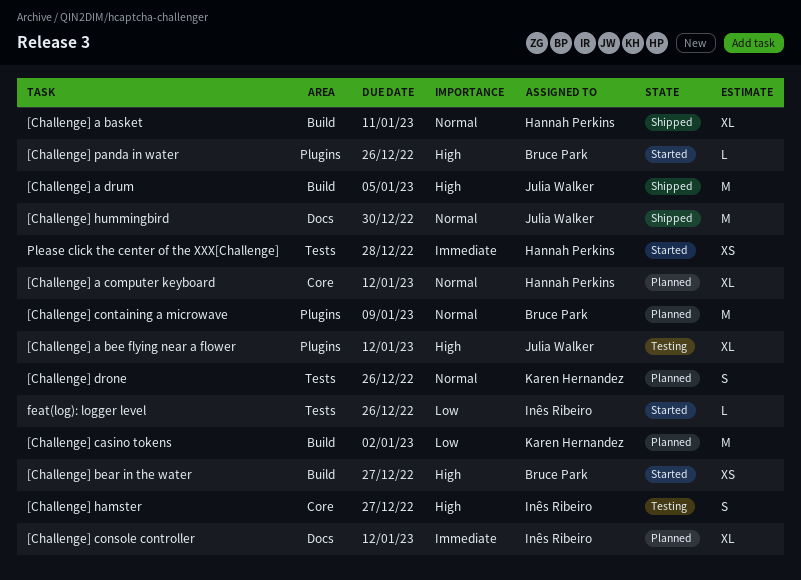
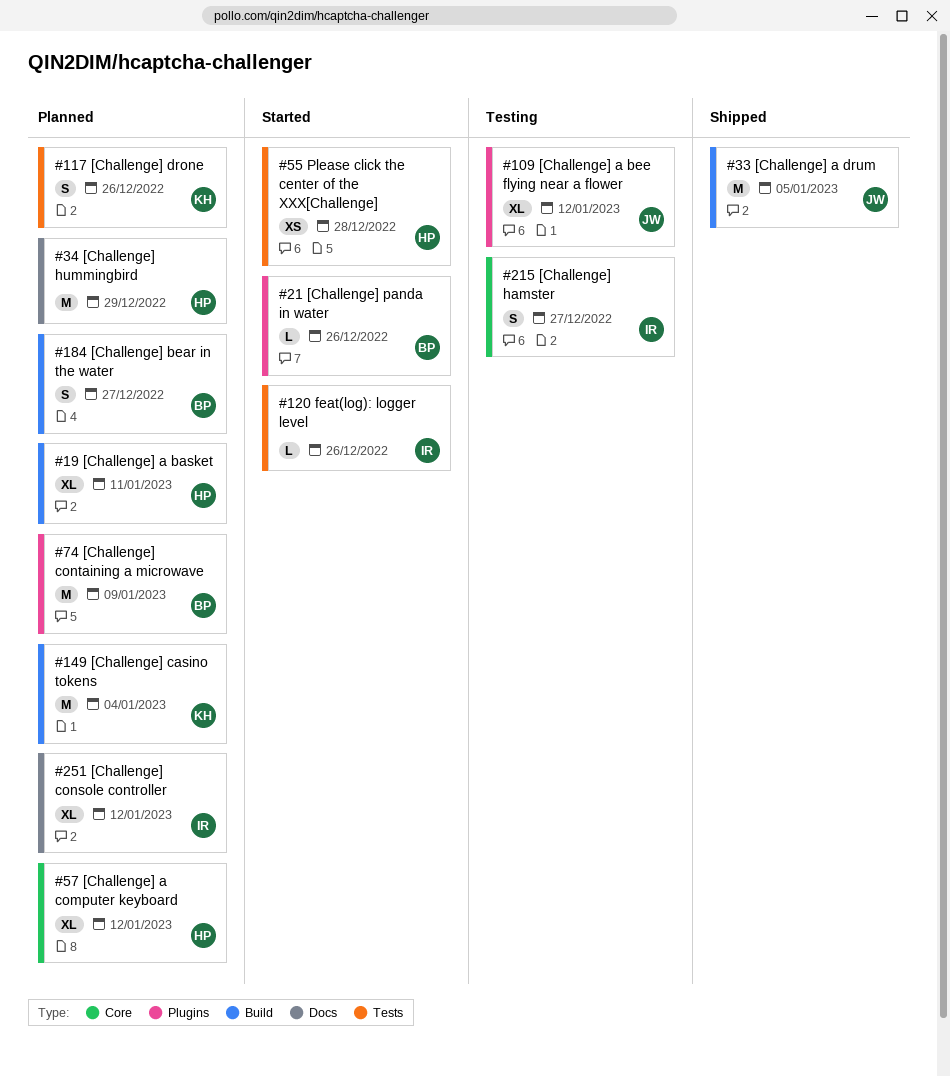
[Challenge] a basket, status: Shipped -> Planned
[Challenge] bear in the water, status: Started -> Planned
[Challenge] bear in the water, estimate: XS -> S
[Challenge] casino tokens, due: Jan 2 -> Jan 4
[Challenge] hummingbird, status: Shipped -> Planned
[Challenge] hummingbird, owner: Julia Walker -> Hannah Perkins
[Challenge] hummingbird, due: Dec 30 -> Dec 29

